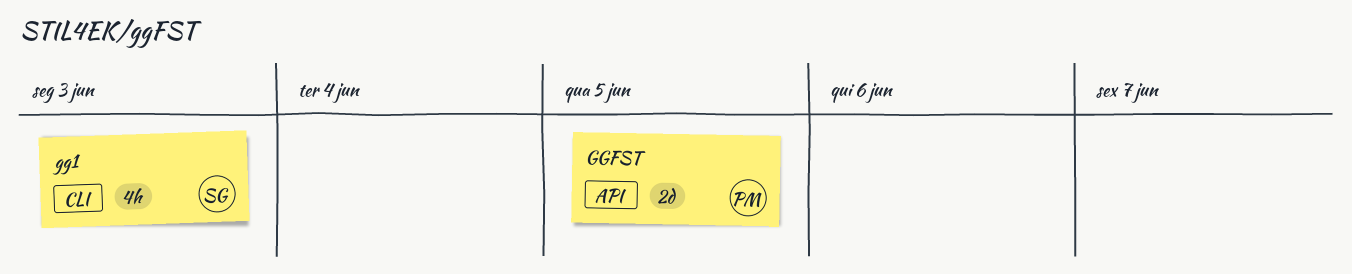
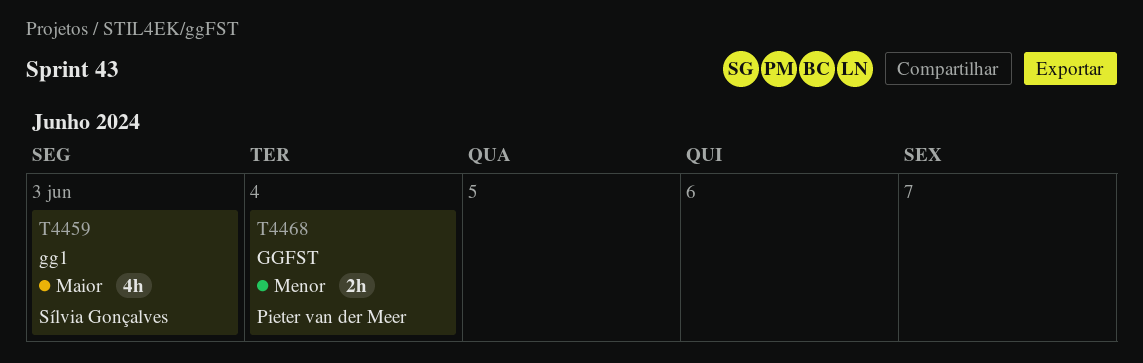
GGFST, estimate: 2d -> 2h
GGFST, due: Jun 5 -> Jun 4

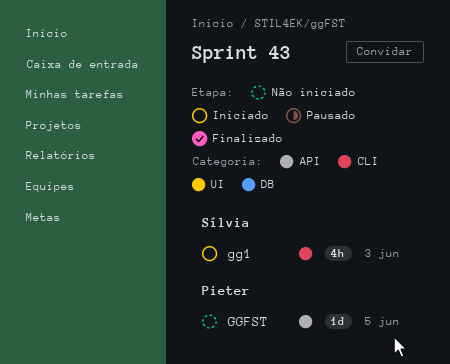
GGFST, estimate: 2h -> 1d
GGFST, due: Jun 4 -> Jun 5

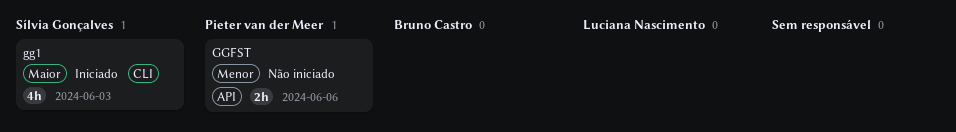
GGFST, estimate: 1d -> 2h
GGFST, due: Jun 5 -> Jun 6

